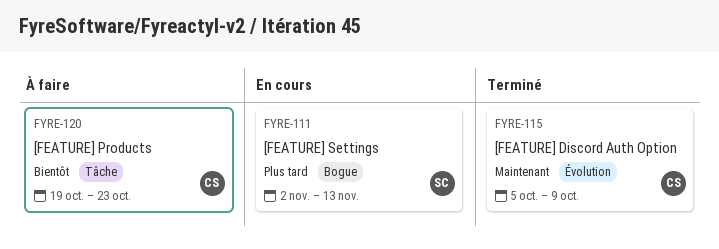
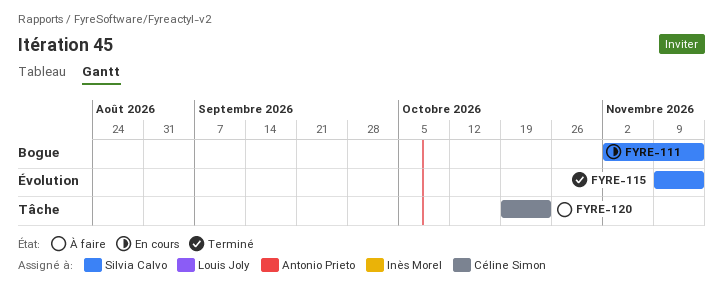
FYRE-115, owner: Céline Simon -> Silvia Calvo
FYRE-115, start: Oct 5 -> Nov 9
FYRE-115, due: Oct 9 -> Nov 13

